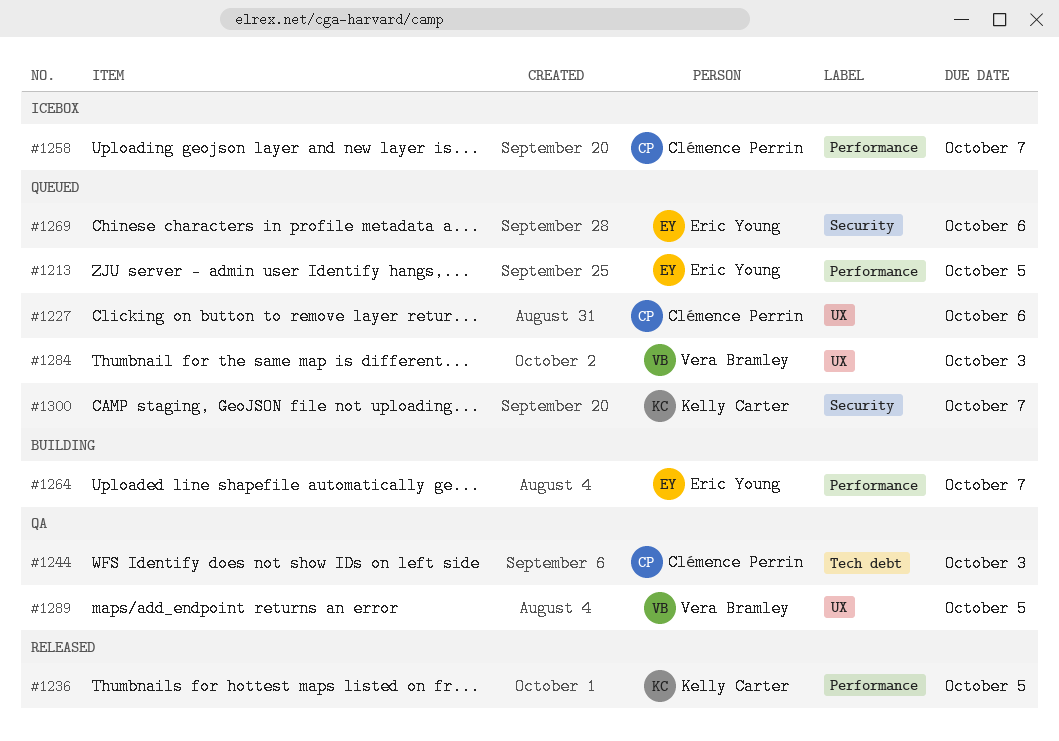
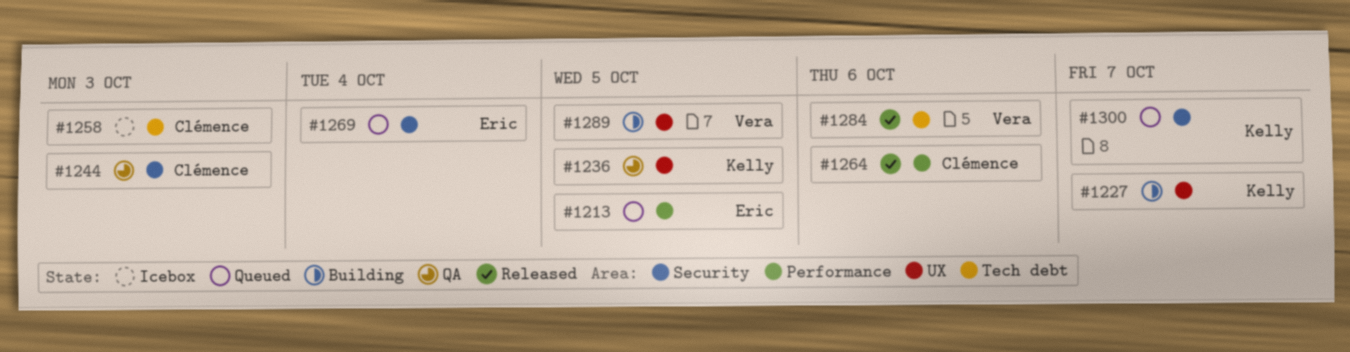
#1227, status: Queued -> Building
#1227, owner: Clémence Perrin -> Kelly Carter
#1227, due: Oct 6 -> Oct 7
#1236, status: Released -> QA
#1236, label: Performance -> UX
#1244, label: Tech debt -> Security
#1258, label: Performance -> Tech debt
#1258, due: Oct 7 -> Oct 3
#1264, status: Building -> Released
#1264, owner: Eric Young -> Clémence Perrin
#1264, due: Oct 7 -> Oct 6
#1269, due: Oct 6 -> Oct 4
#1284, status: Queued -> Released
#1284, label: UX -> Tech debt
#1284, due: Oct 3 -> Oct 6
#1289, status: QA -> Building

